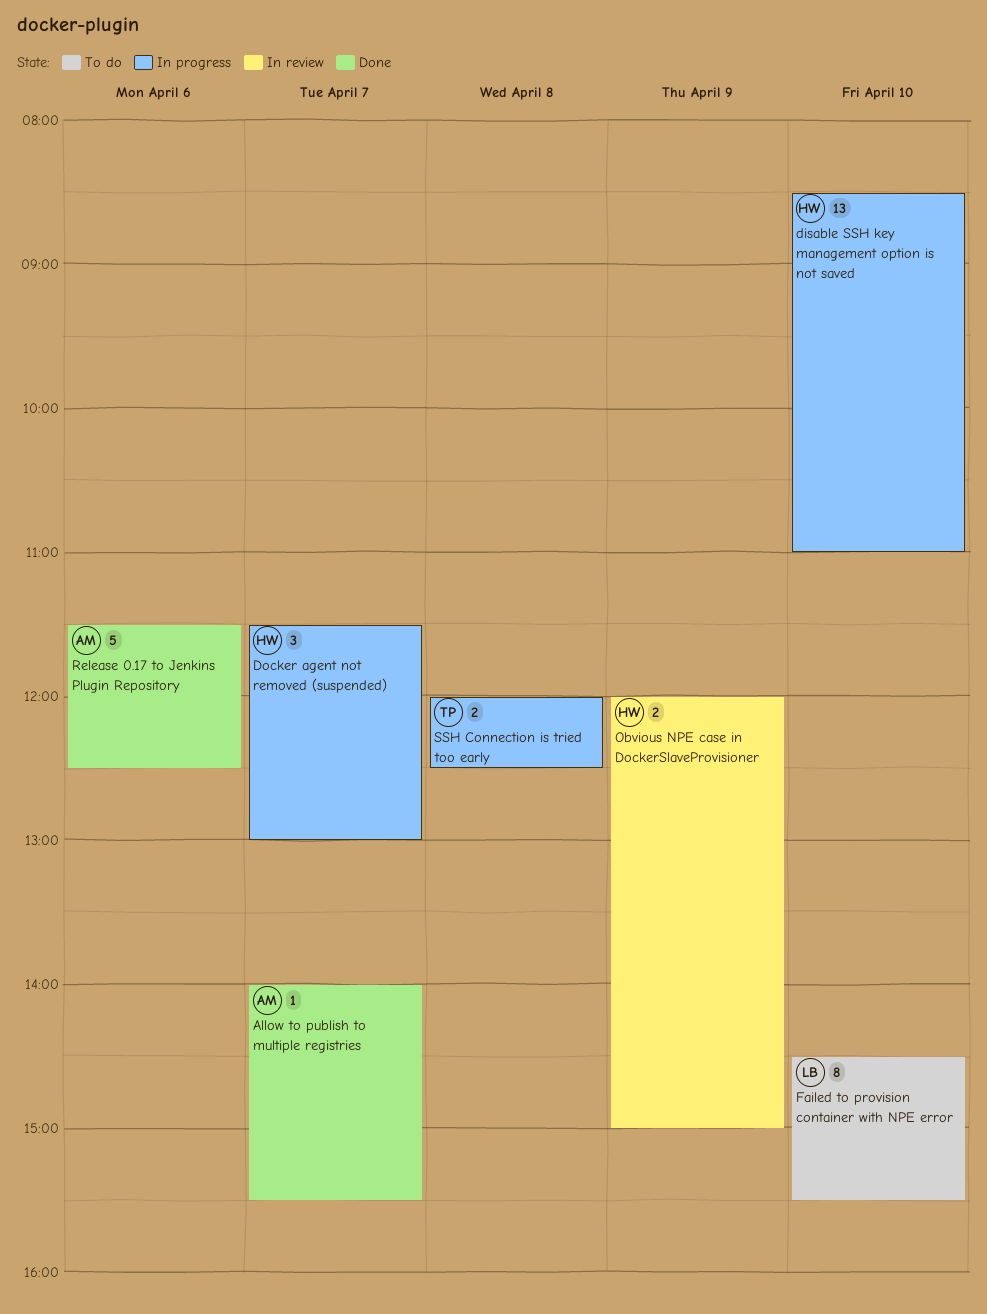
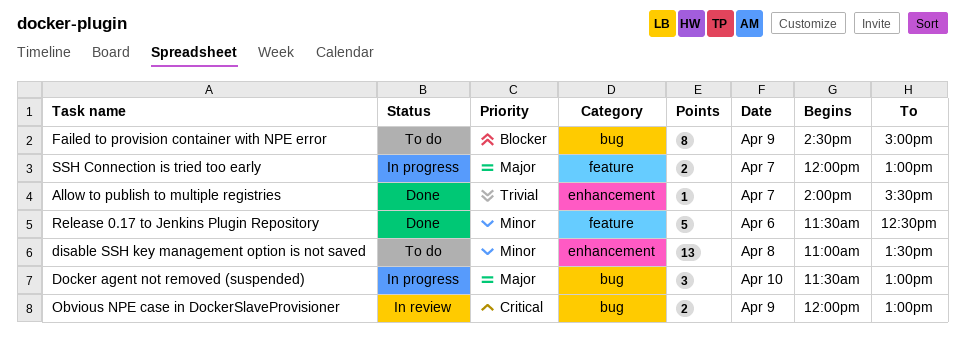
disable SSH key management option is not saved, status: In progress -> To do
disable SSH key management option is not saved, day: Apr 10 -> Apr 8
disable SSH key management option is not saved, begins: 08:30 -> 11:00
disable SSH key management option is not saved, ends: 11:00 -> 13:30
Docker agent not removed (suspended), day: Apr 7 -> Apr 10
Failed to provision container with NPE error, day: Apr 10 -> Apr 9
Failed to provision container with NPE error, ends: 15:30 -> 15:00
Obvious NPE case in DockerSlaveProvisioner, ends: 15:00 -> 13:00
SSH Connection is tried too early, day: Apr 8 -> Apr 7
SSH Connection is tried too early, ends: 12:30 -> 13:00

